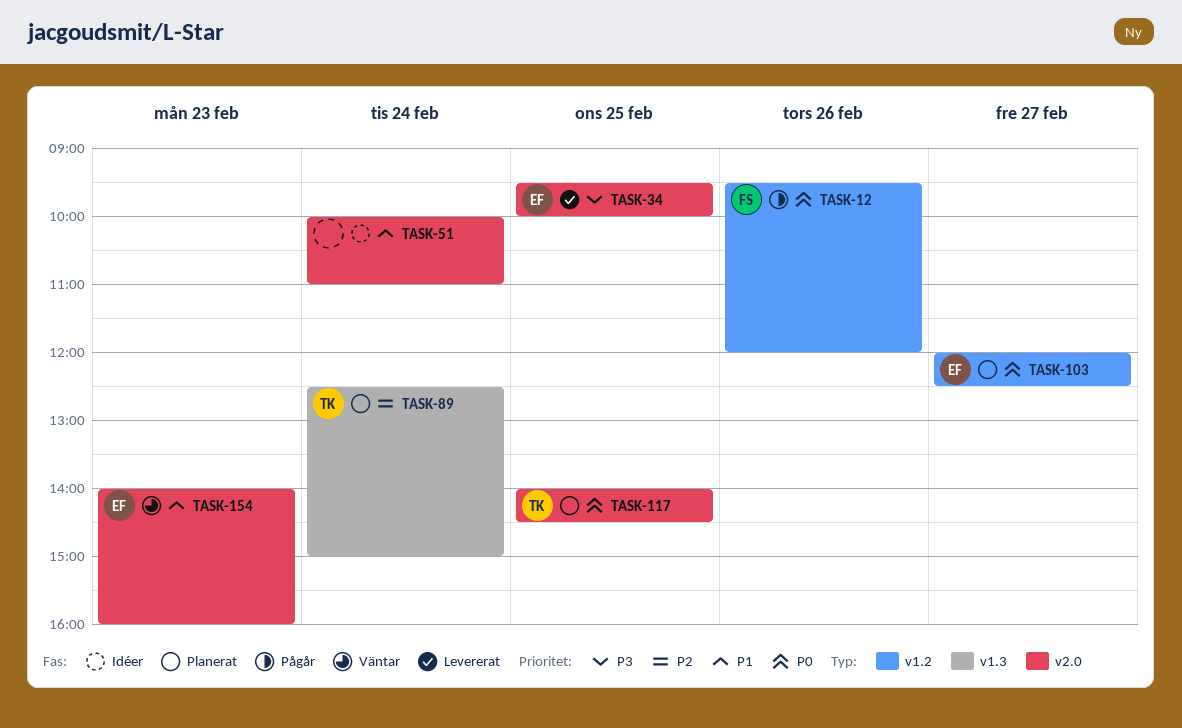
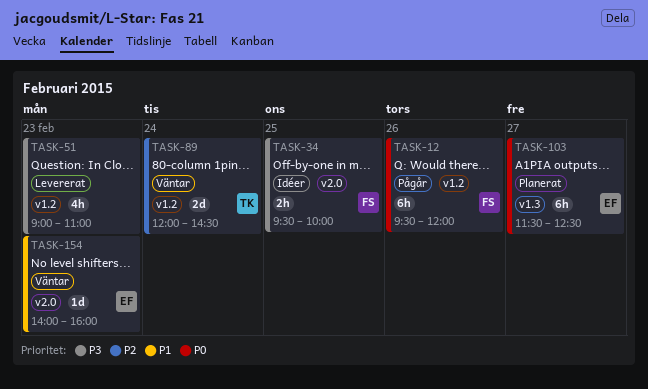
TASK-34, status: Levererat -> Idéer
TASK-34, owner: EF -> FS
TASK-51, status: Idéer -> Levererat
TASK-51, priority: P1 -> P3
TASK-51, label: v2.0 -> v1.2
TASK-51, day: Feb 24 -> Feb 23
TASK-51, begins: 10:00 -> 09:00
TASK-89, status: Planerat -> Väntar
TASK-89, label: v1.3 -> v1.2
TASK-89, begins: 12:30 -> 12:00
TASK-89, ends: 15:00 -> 14:30
TASK-103, label: v1.2 -> v1.3
TASK-103, begins: 12:00 -> 11:30
TASK-117: present -> none

